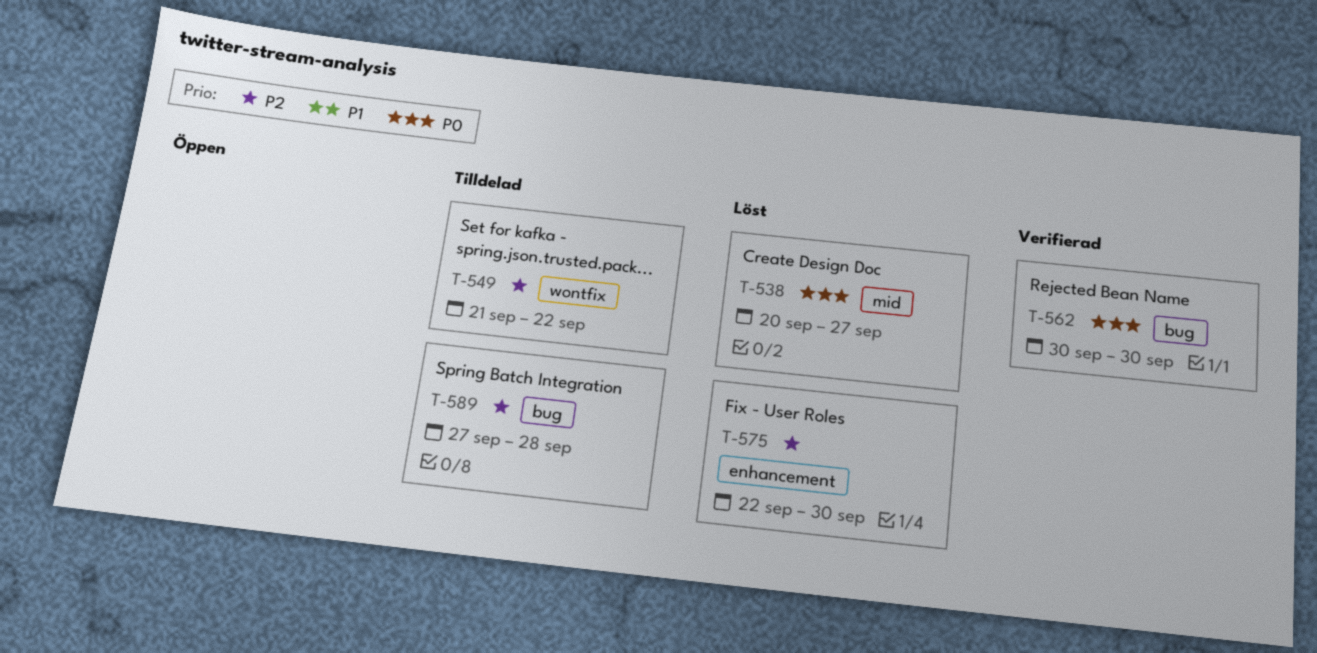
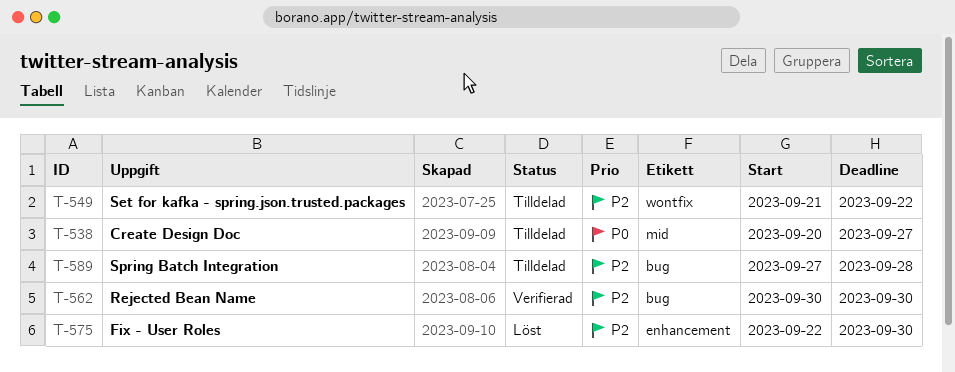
T-538, status: Löst -> Tilldelad
T-562, priority: P0 -> P2

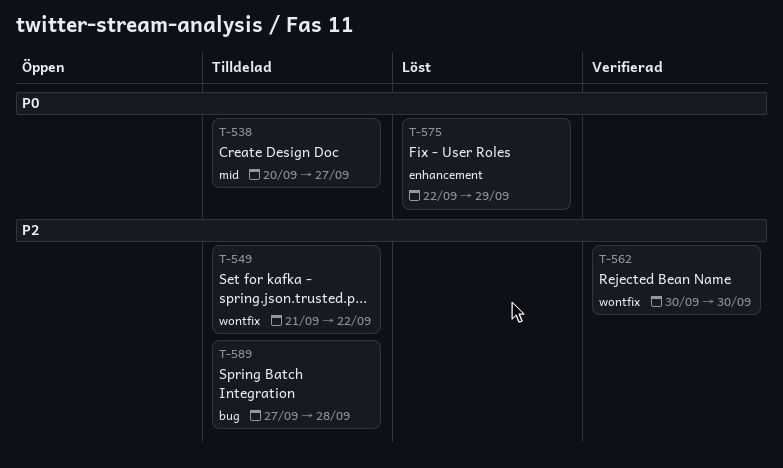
T-562, label: bug -> wontfix
T-575, priority: P2 -> P0
T-575, due: Sep 30 -> Sep 29

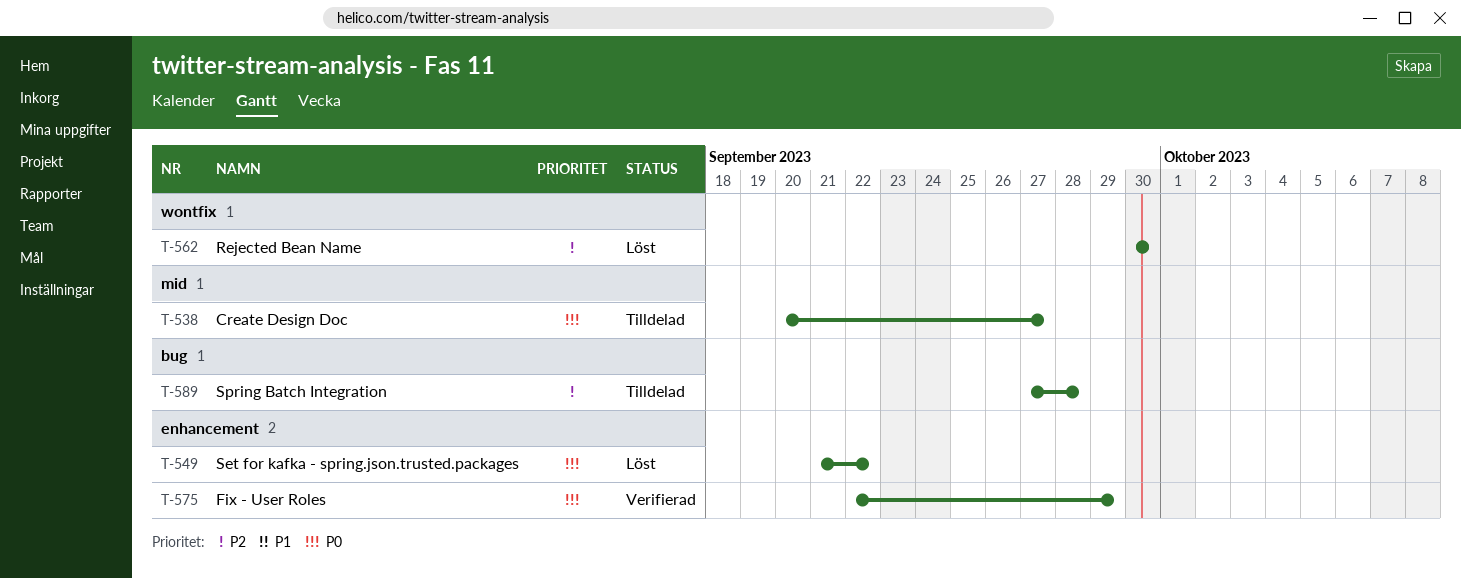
T-549, status: Tilldelad -> Löst
T-549, priority: P2 -> P0
T-549, label: wontfix -> enhancement
T-562, status: Verifierad -> Löst
T-575, status: Löst -> Verifierad

